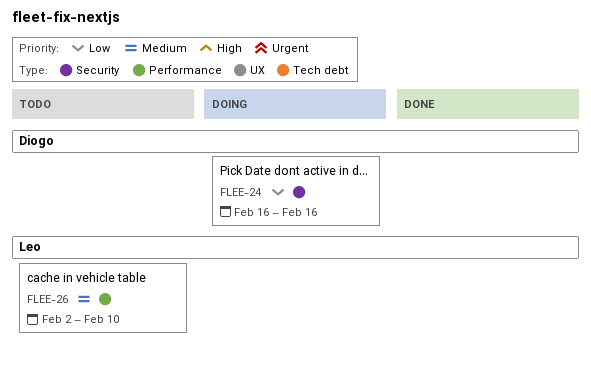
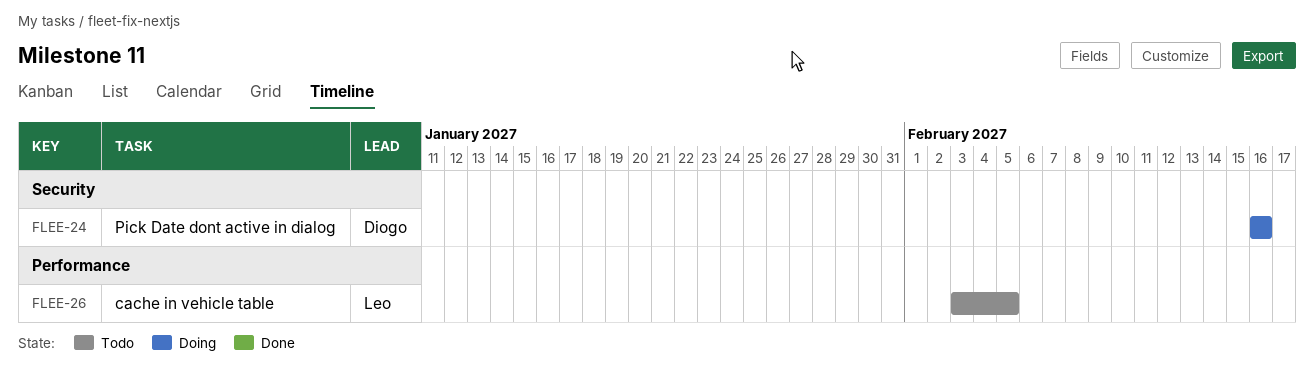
FLEE-26, start: Feb 2 -> Feb 3
FLEE-26, due: Feb 10 -> Feb 5

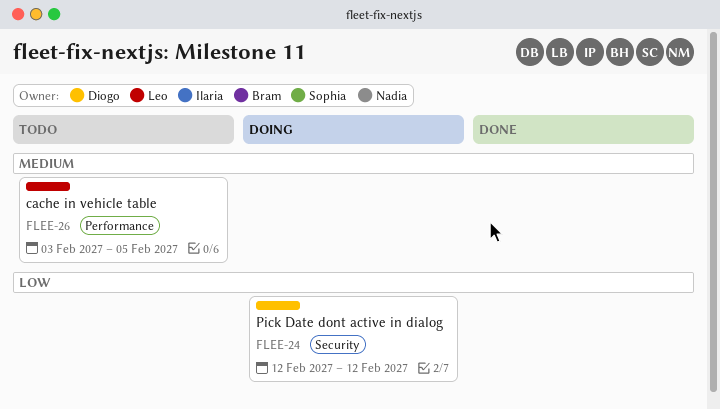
FLEE-24, start: Feb 16 -> Feb 12
FLEE-24, due: Feb 16 -> Feb 12

